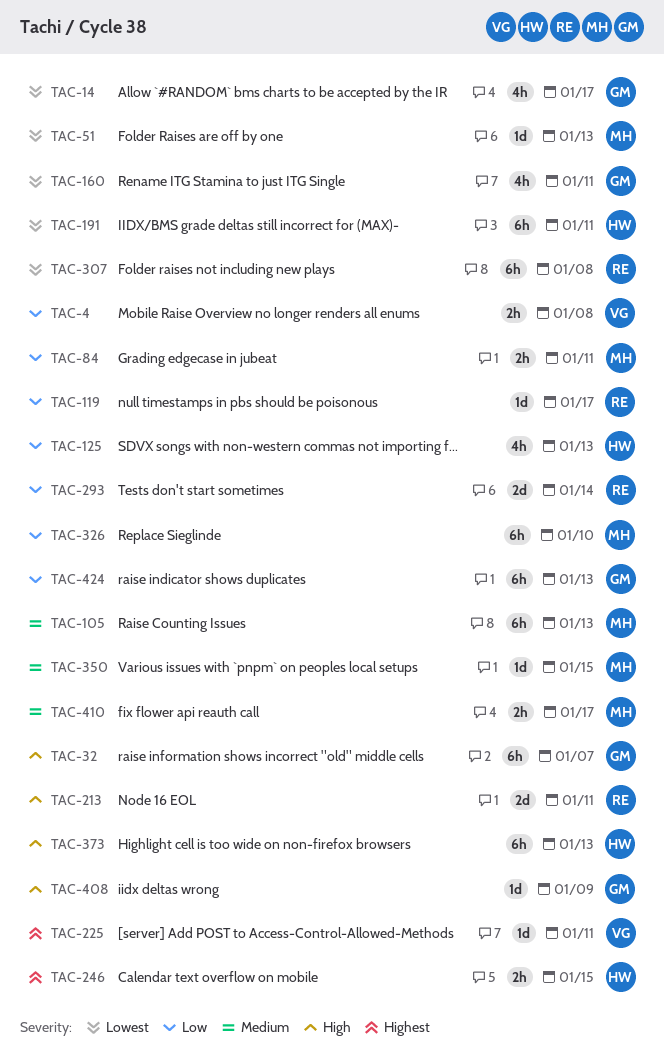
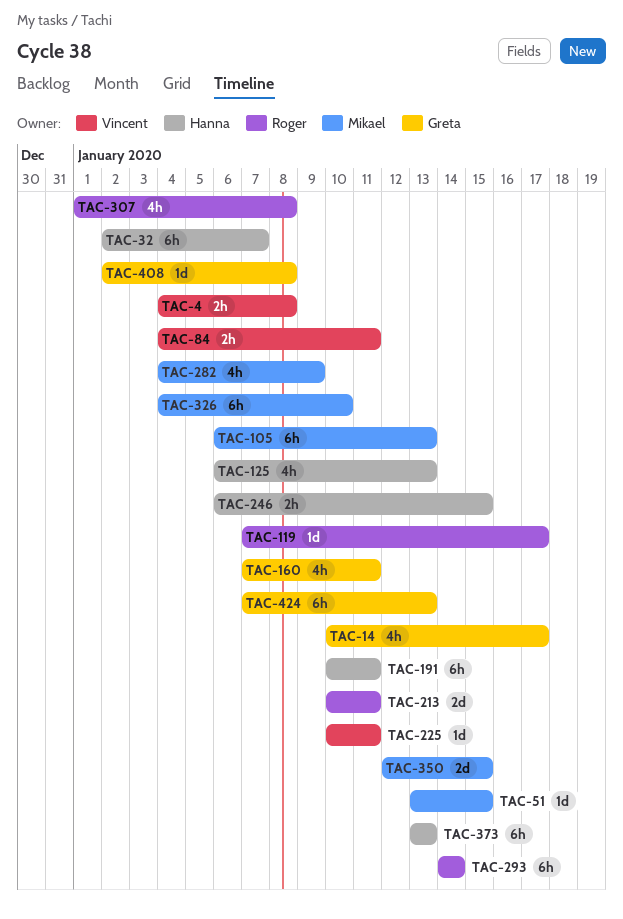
TAC-32, owner: Greta -> Hanna
TAC-51, due: Jan 13 -> Jan 15
TAC-84, owner: Mikael -> Vincent
TAC-282: none -> present
TAC-293, estimate: 2d -> 6h
TAC-307, estimate: 6h -> 4h
TAC-350, estimate: 1d -> 2d
TAC-408, due: Jan 9 -> Jan 8
TAC-410: present -> none

